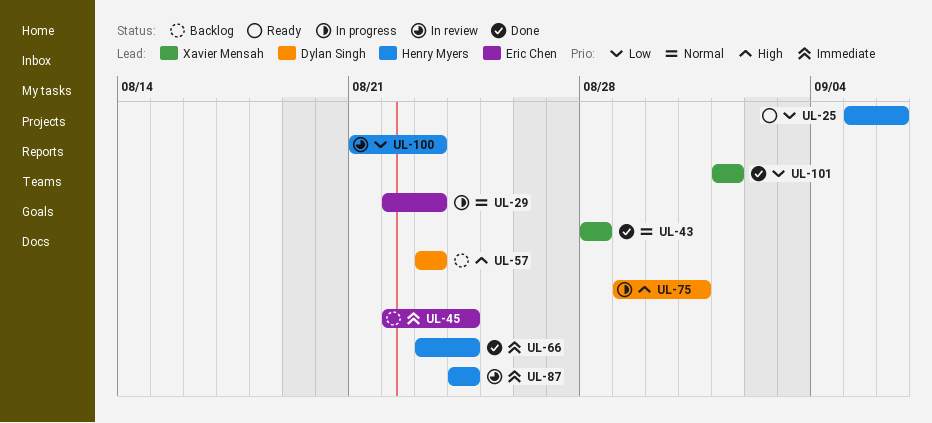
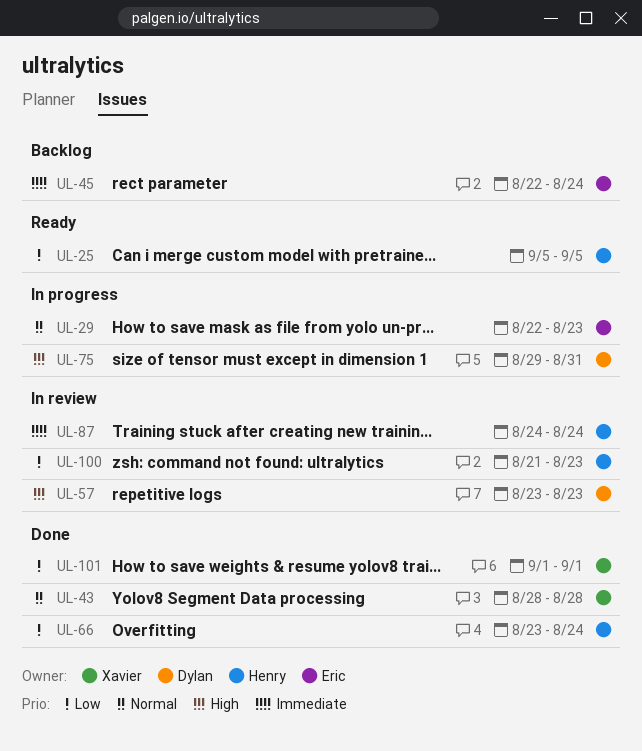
UL-25, due: Sep 6 -> Sep 5
UL-57, status: Backlog -> In review
UL-66, priority: Immediate -> Low

